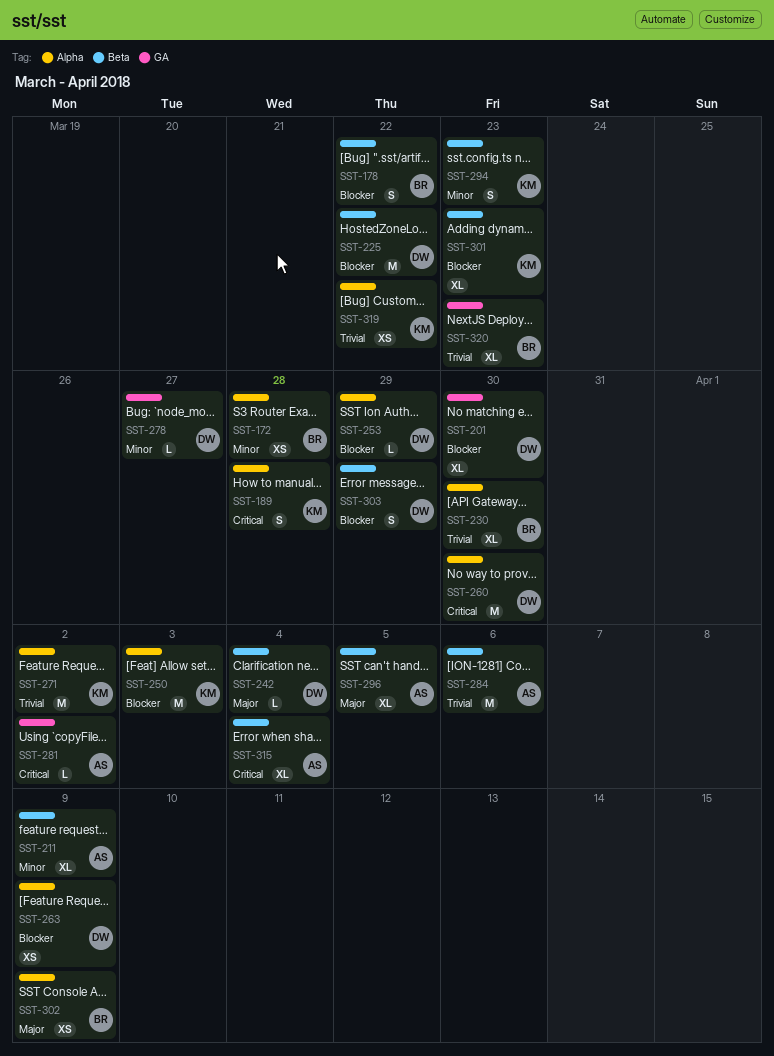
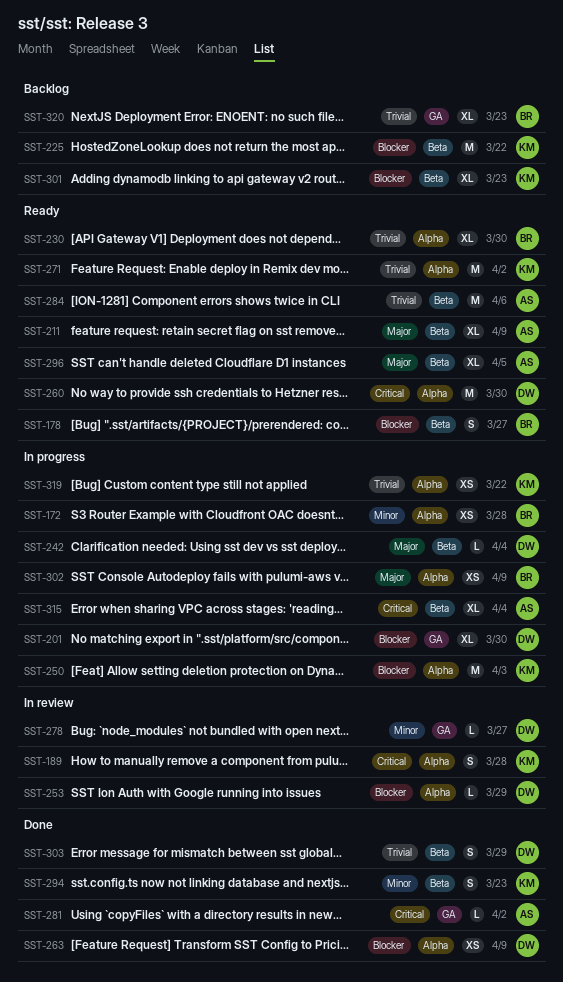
SST-178, due: Mar 22 -> Mar 27
SST-211, priority: Minor -> Major
SST-225, owner: DW -> KM
SST-303, priority: Blocker -> Trivial

